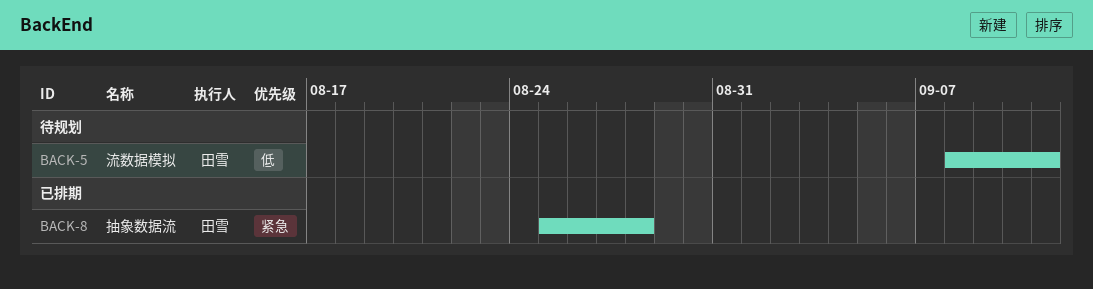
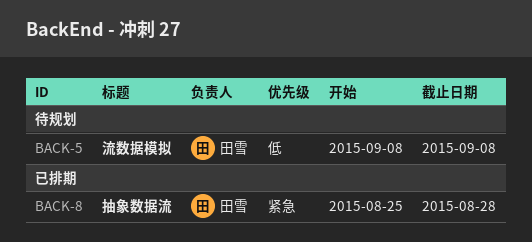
BACK-5, due: Sep 11 -> Sep 8

